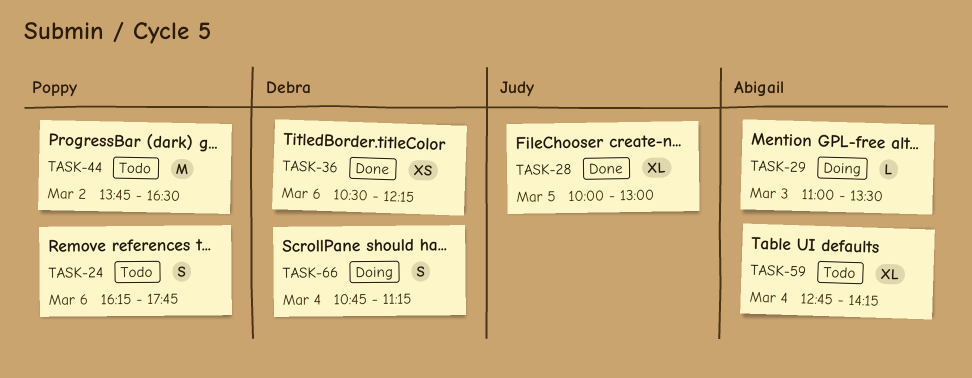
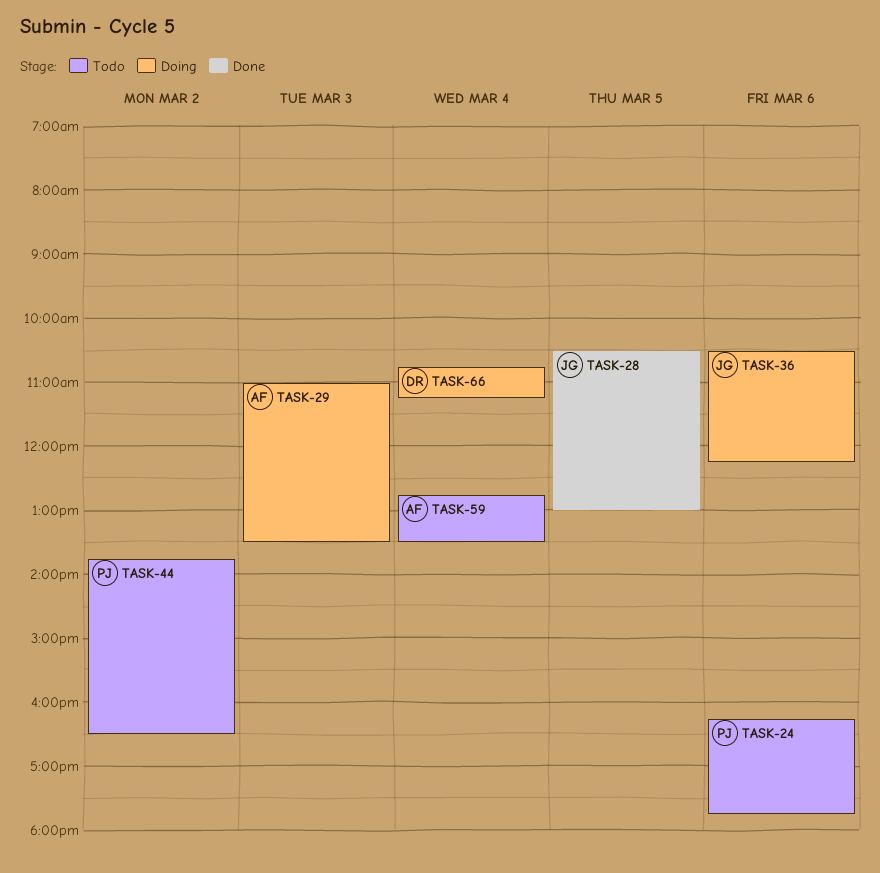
TASK-28, begins: 10:00 -> 10:30
TASK-36, status: Done -> Doing
TASK-36, owner: Debra -> Judy
TASK-59, ends: 14:15 -> 13:30

